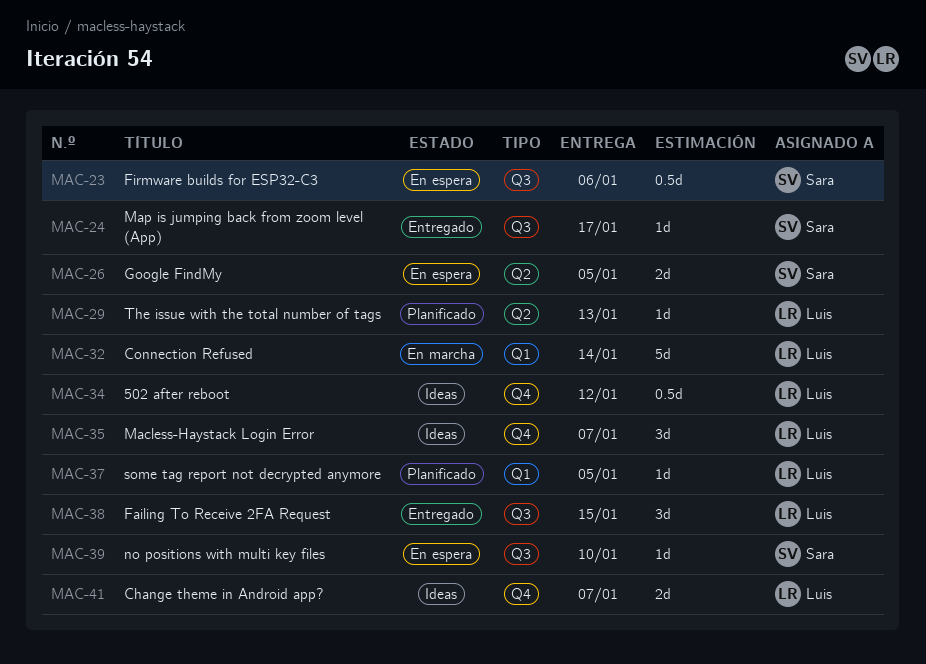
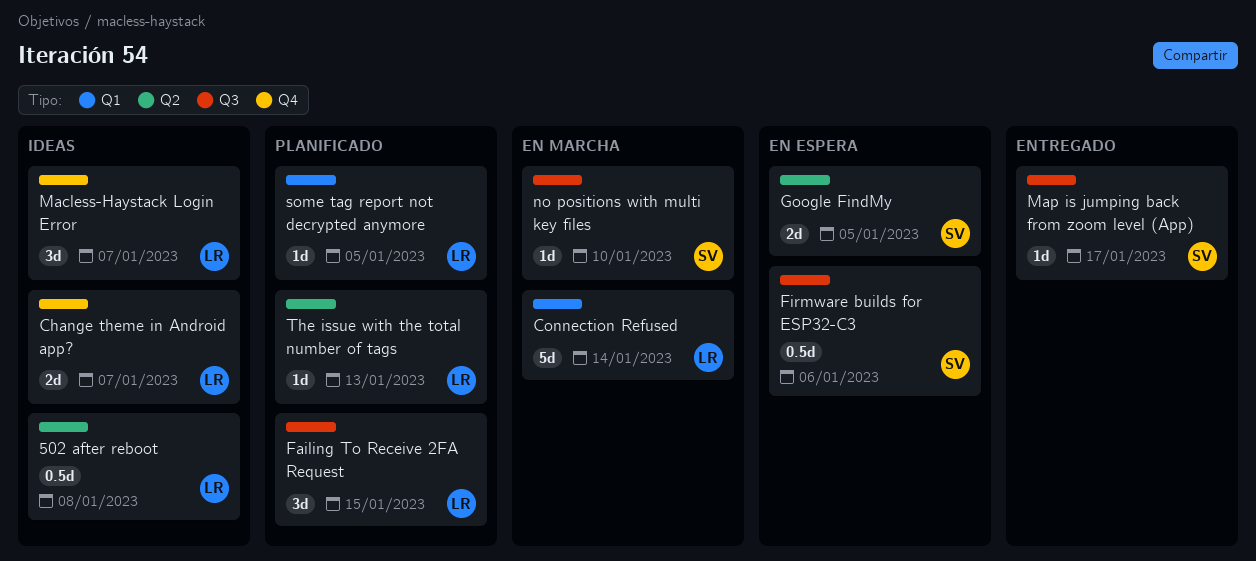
502 after reboot, label: Q4 -> Q2
502 after reboot, due: Jan 12 -> Jan 8
Failing To Receive 2FA Request, status: Entregado -> Planificado
no positions with multi key files, status: En espera -> En marcha

